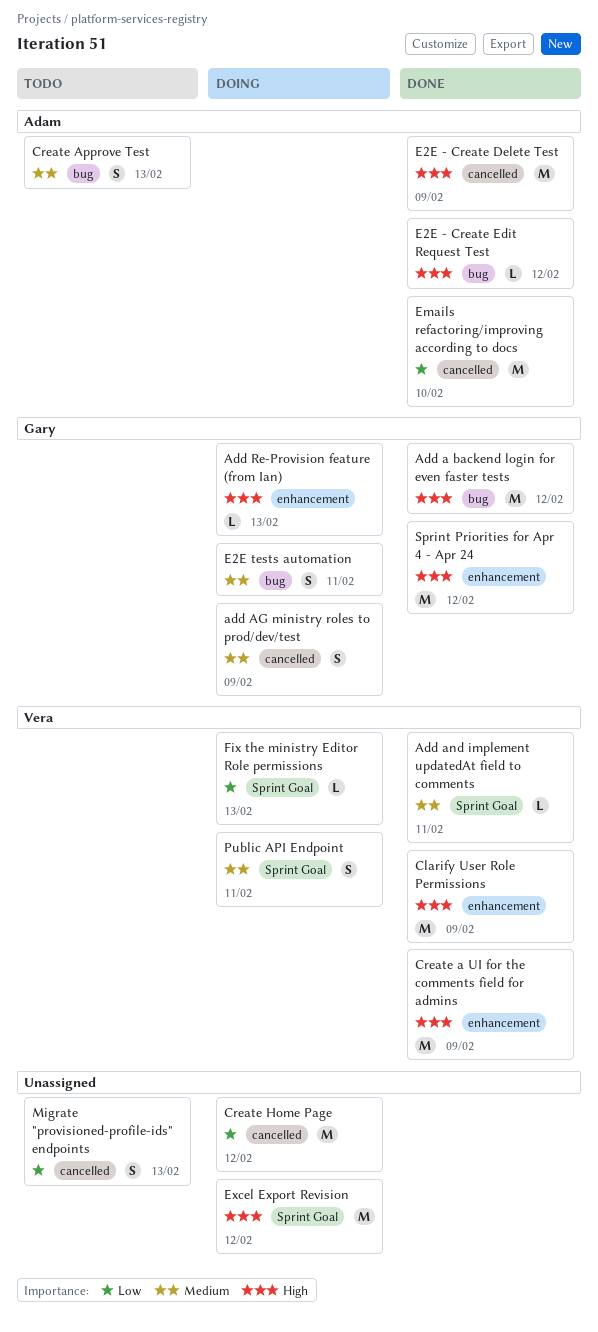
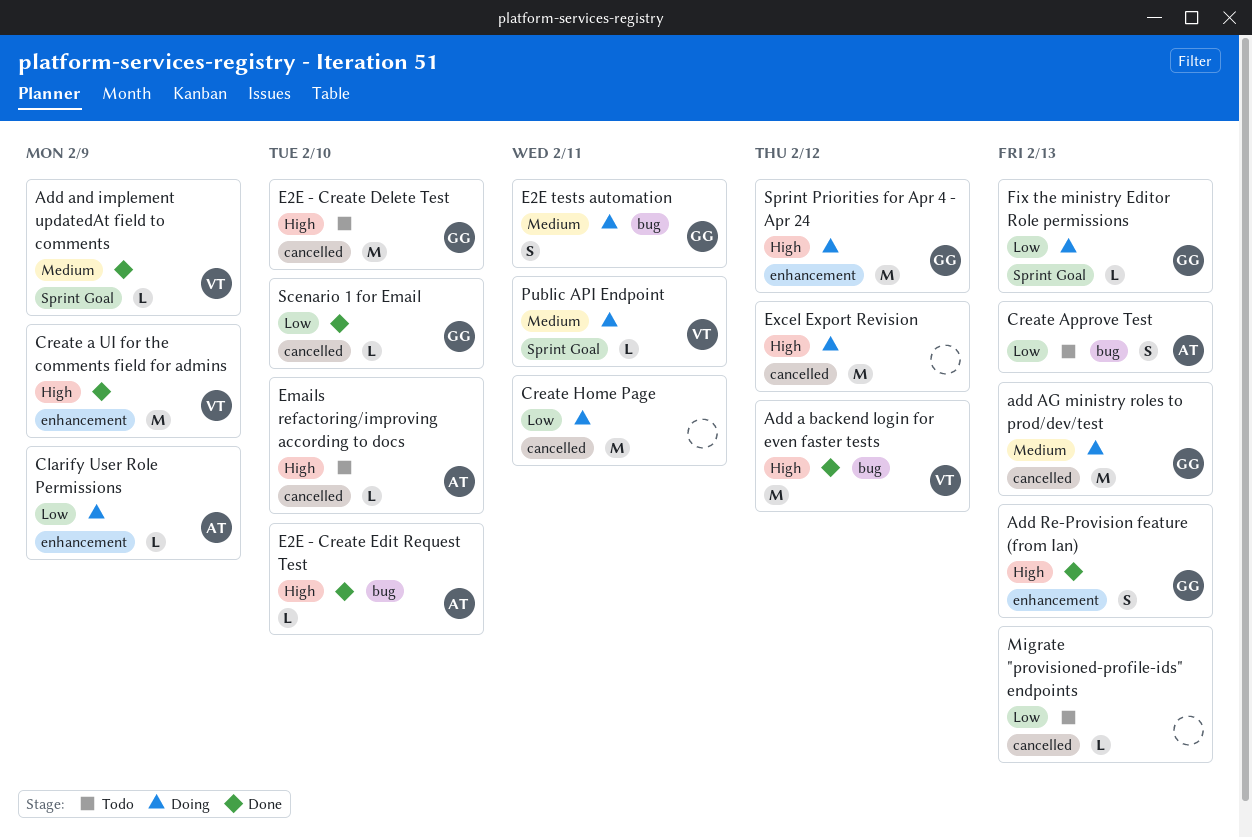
Add a backend login for even faster tests, owner: Gary -> Vera
add AG ministry roles to prod/dev/test, estimate: S -> M
add AG ministry roles to prod/dev/test, due: Feb 9 -> Feb 13
Add and implement updatedAt field to comments, due: Feb 11 -> Feb 9
Add Re-Provision feature (from Ian), status: Doing -> Done
Add Re-Provision feature (from Ian), estimate: L -> S
Clarify User Role Permissions, status: Done -> Doing
Clarify User Role Permissions, owner: Vera -> Adam
Clarify User Role Permissions, priority: High -> Low
Clarify User Role Permissions, estimate: M -> L
Create Approve Test, priority: Medium -> Low
Create Home Page, due: Feb 12 -> Feb 11
E2E - Create Delete Test, status: Done -> Todo
E2E - Create Delete Test, owner: Adam -> Gary
E2E - Create Delete Test, due: Feb 9 -> Feb 10
E2E - Create Edit Request Test, due: Feb 12 -> Feb 10
Emails refactoring/improving according to docs, status: Done -> Todo
Emails refactoring/improving according to docs, priority: Low -> High
Emails refactoring/improving according to docs, estimate: M -> L
Excel Export Revision, label: Sprint Goal -> cancelled
Fix the ministry Editor Role permissions, owner: Vera -> Gary
Migrate "provisioned-profile-ids" endpoints, estimate: S -> L
Public API Endpoint, estimate: S -> L
Scenario 1 for Email: none -> present
Sprint Priorities for Apr 4 - Apr 24, status: Done -> Doing

